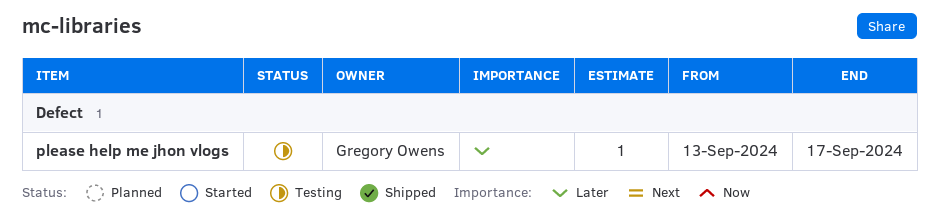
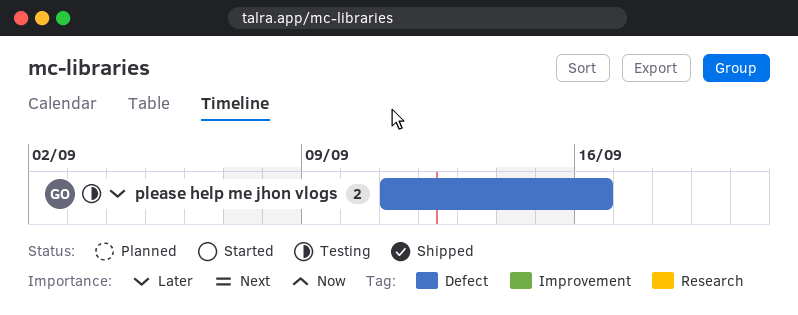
please help me jhon vlogs, estimate: 1 -> 2
please help me jhon vlogs, start: Sep 13 -> Sep 11
please help me jhon vlogs, due: Sep 17 -> Sep 16

